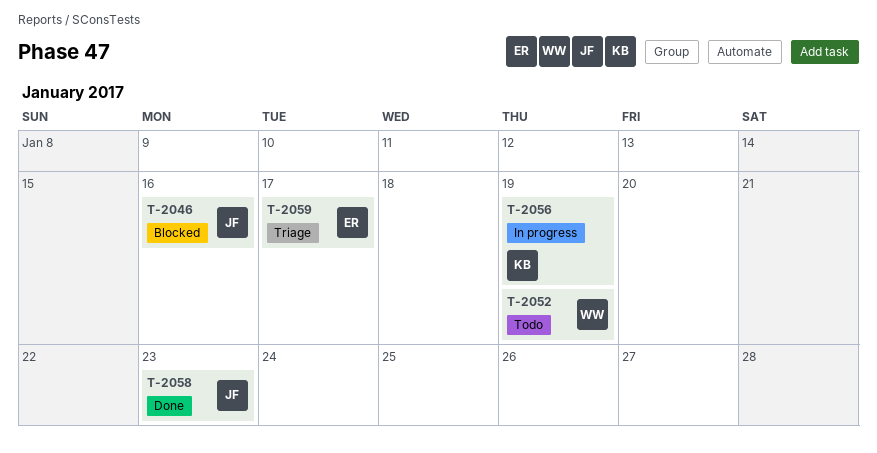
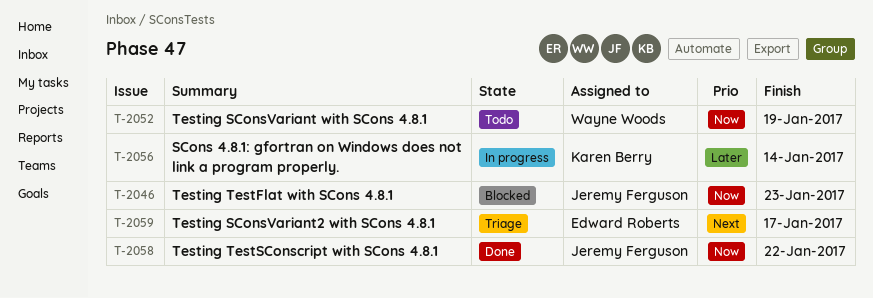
T-2046, due: Jan 16 -> Jan 23
T-2056, due: Jan 19 -> Jan 14
T-2058, due: Jan 23 -> Jan 22

